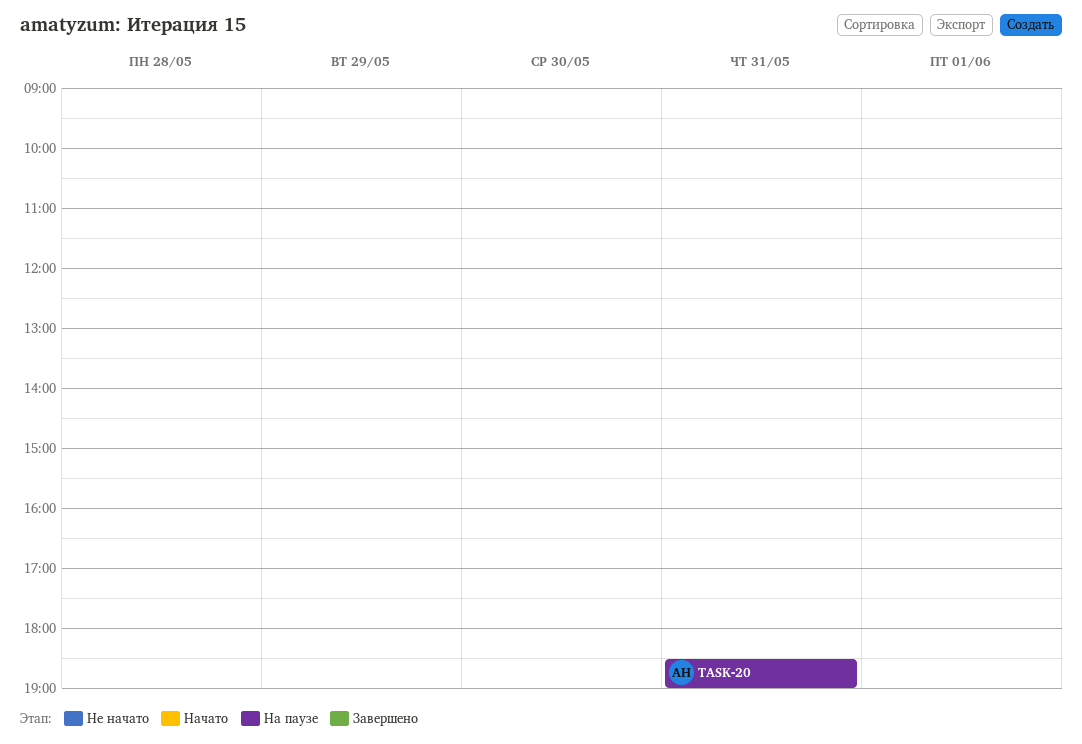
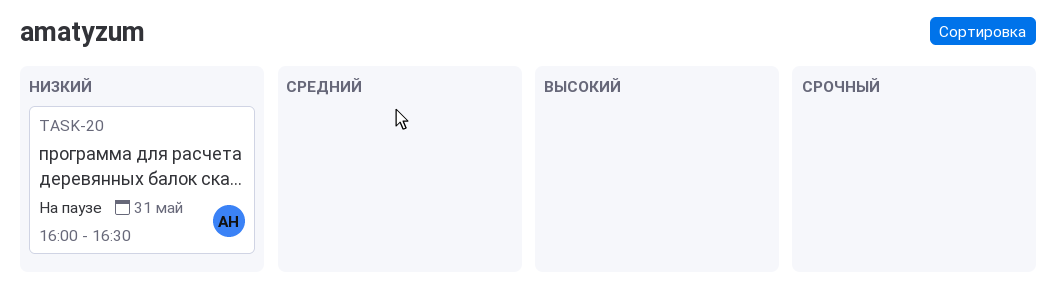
TASK-20, begins: 18:30 -> 16:00
TASK-20, ends: 19:00 -> 16:30

